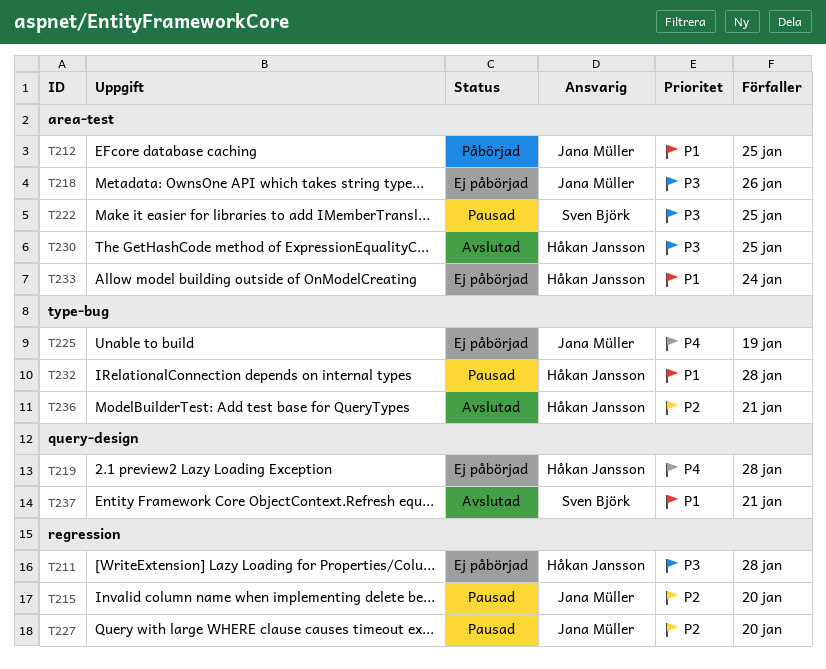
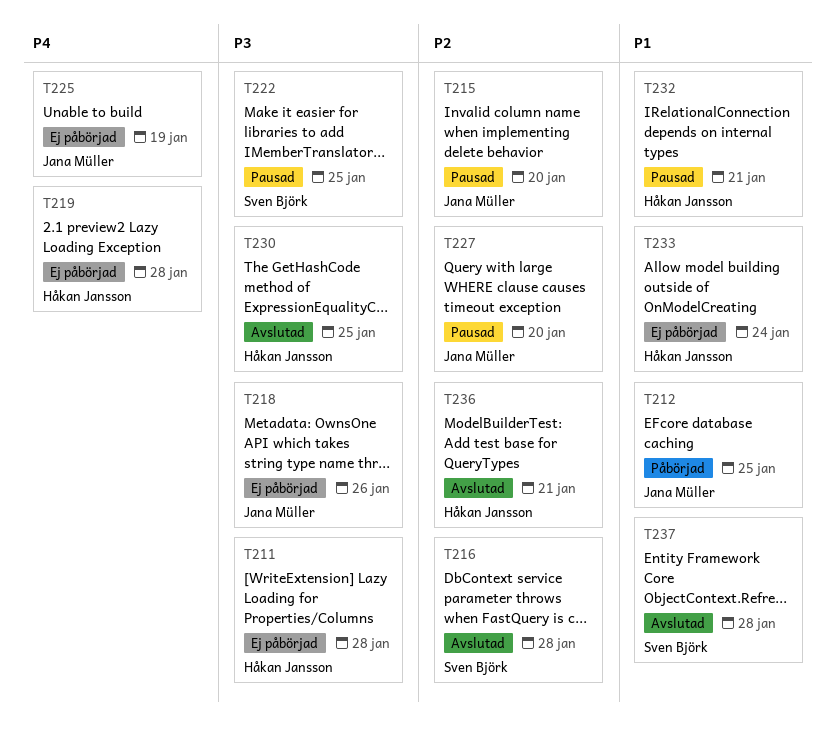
T216: none -> present
T232, due: Jan 28 -> Jan 21
T237, due: Jan 21 -> Jan 28

